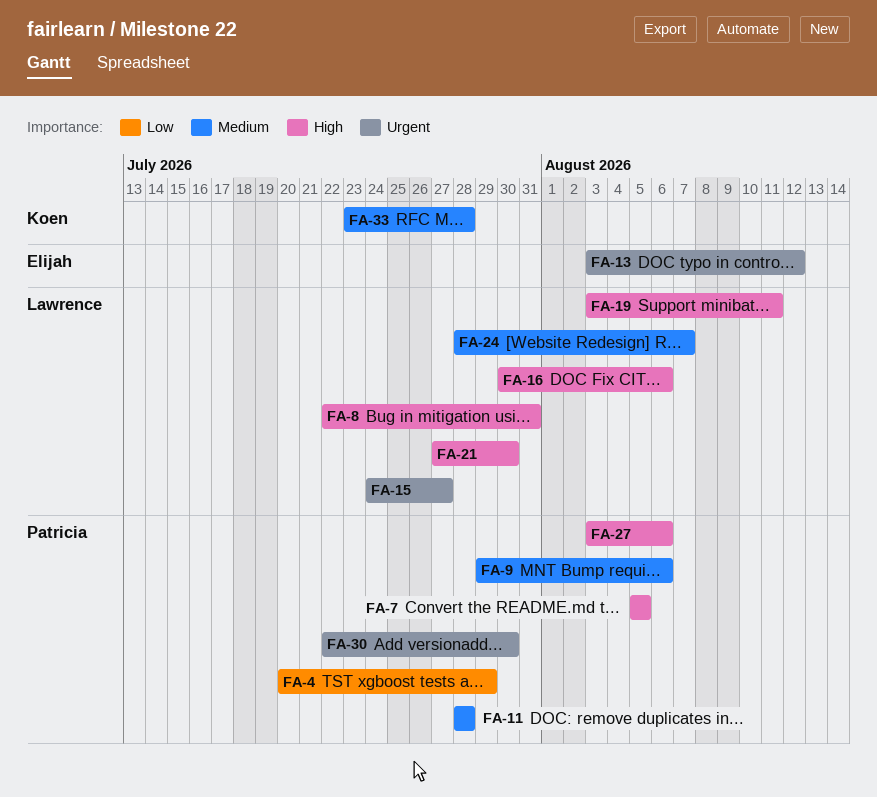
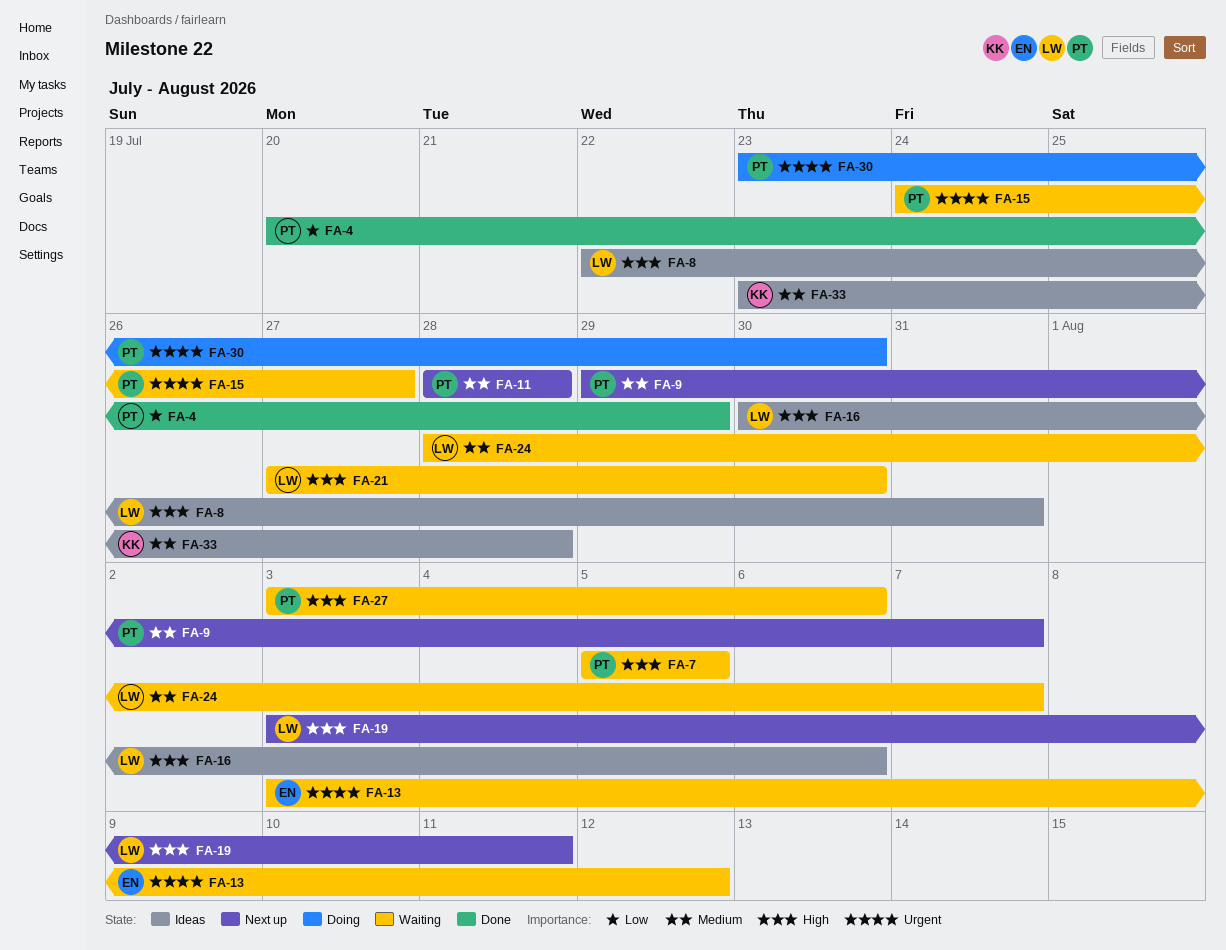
FA-9, due: Aug 6 -> Aug 7
FA-15, owner: Lawrence -> Patricia
FA-30, start: Jul 22 -> Jul 23

